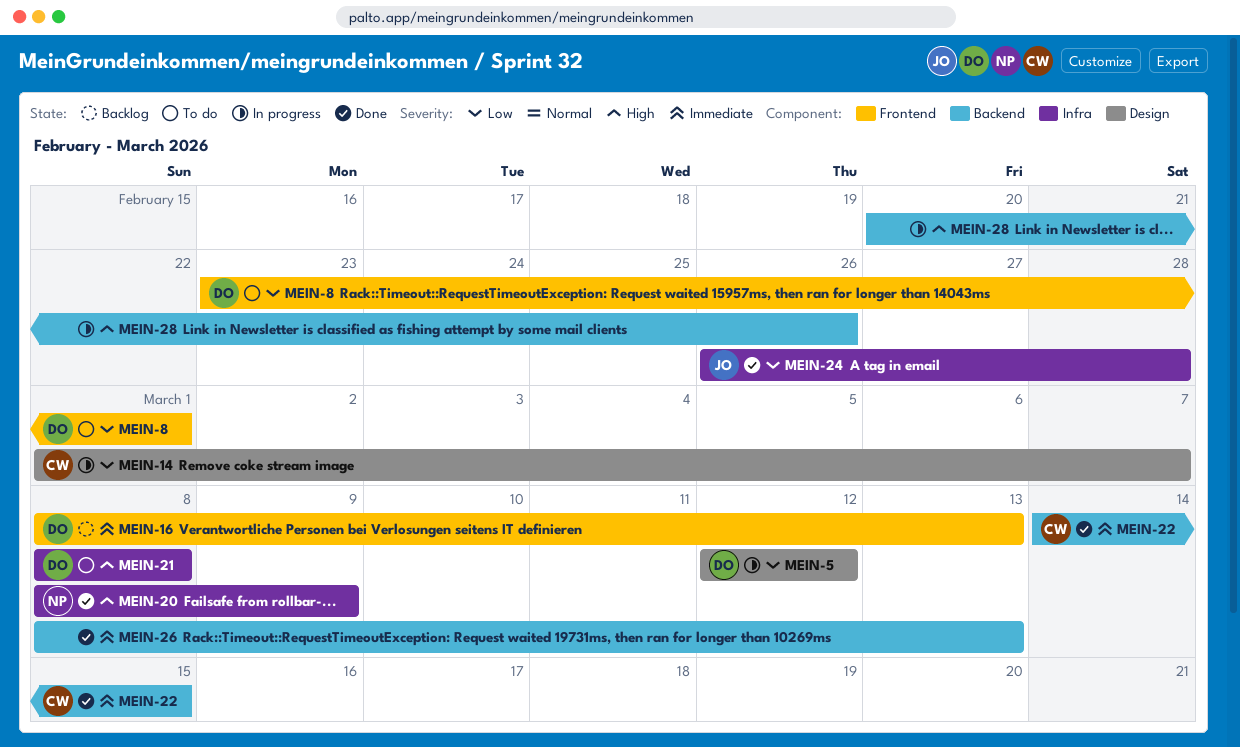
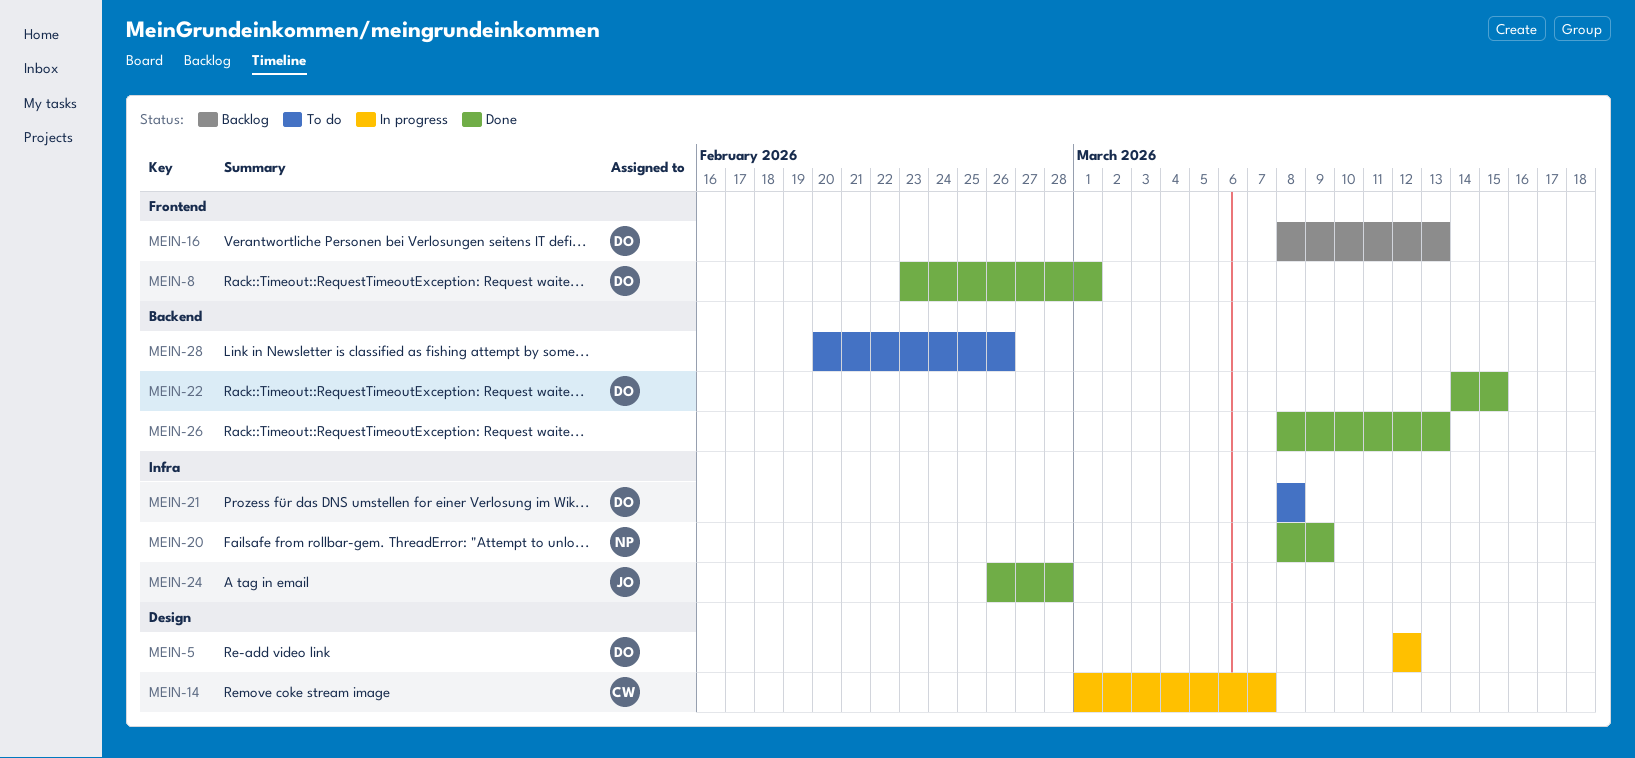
MEIN-8, status: To do -> Done
MEIN-22, owner: CW -> DO
MEIN-28, status: In progress -> To do

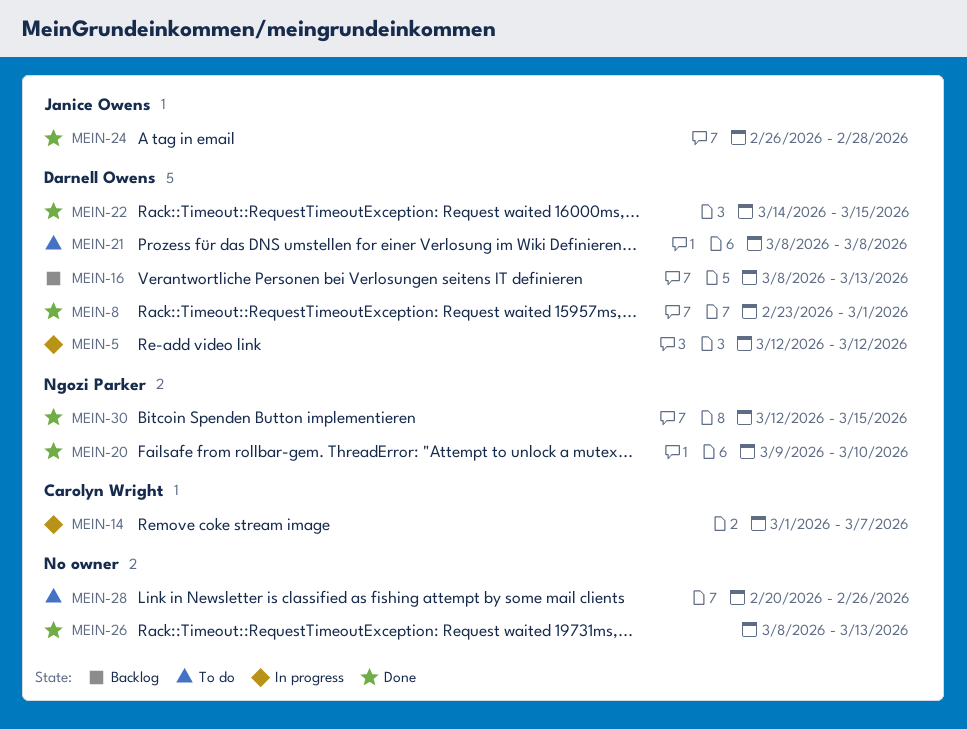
MEIN-20, start: Mar 8 -> Mar 9
MEIN-20, due: Mar 9 -> Mar 10
MEIN-30: none -> present

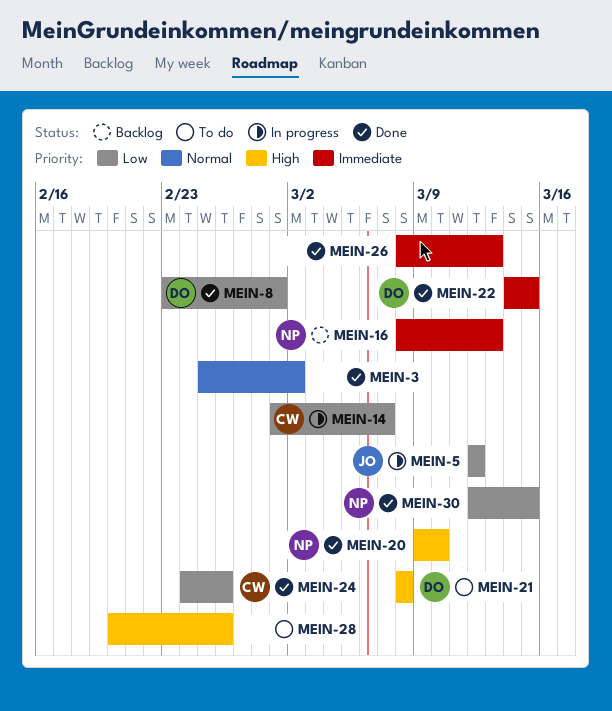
MEIN-3: none -> present
MEIN-5, owner: Darnell Owens -> Janice Owens
MEIN-16, owner: Darnell Owens -> Ngozi Parker
MEIN-24, owner: Janice Owens -> Carolyn Wright
MEIN-24, start: Feb 26 -> Feb 24
MEIN-24, due: Feb 28 -> Feb 26

